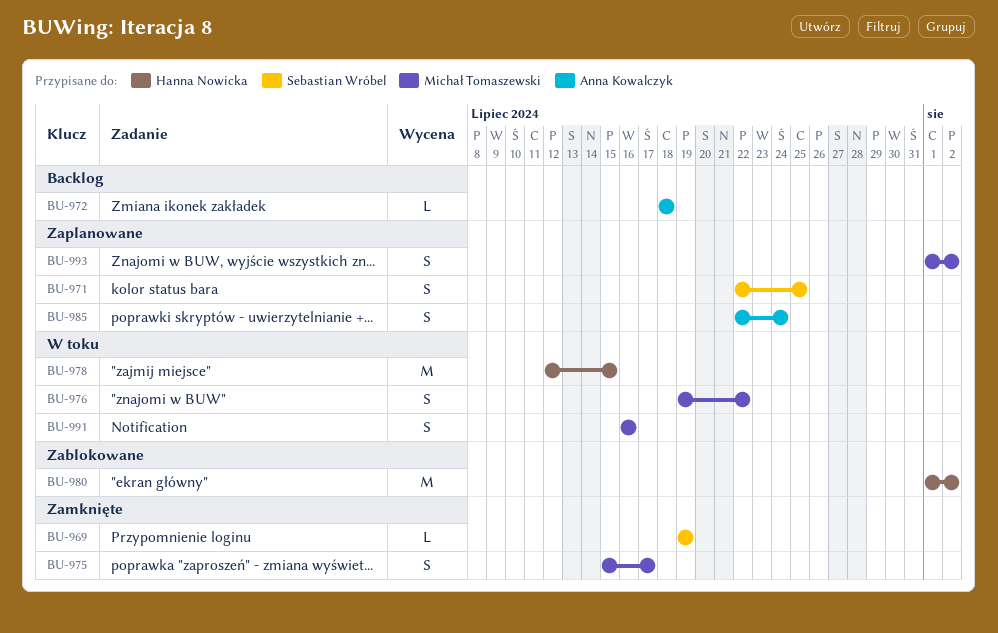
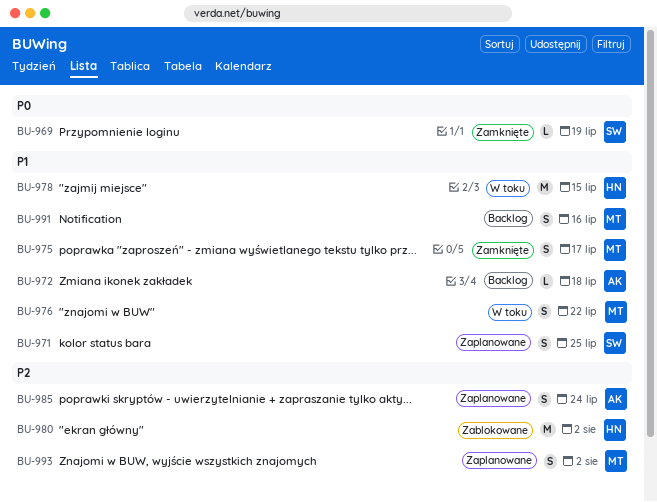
BU-991, status: W toku -> Backlog

